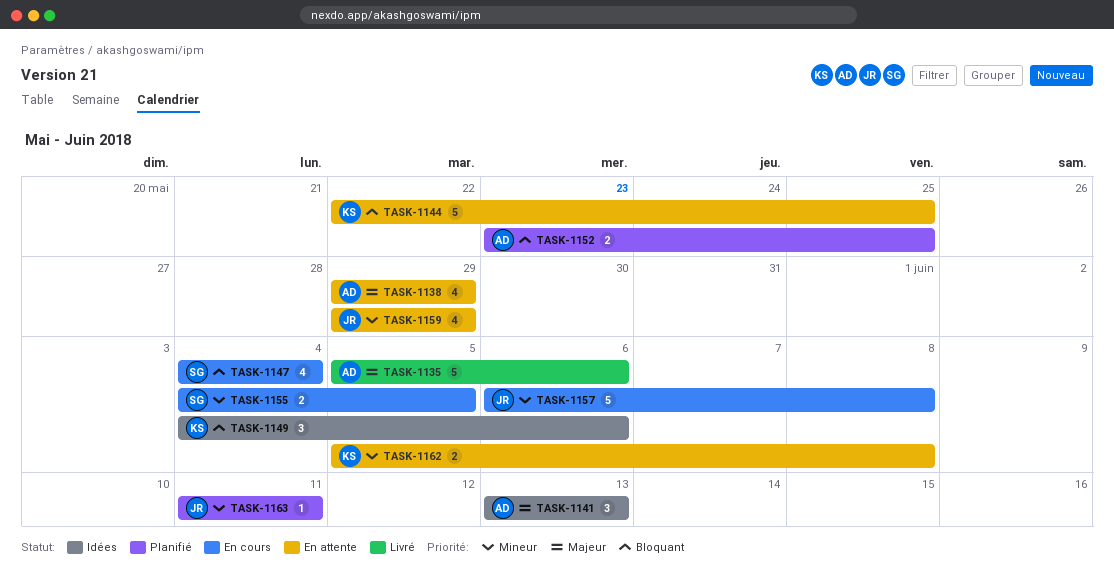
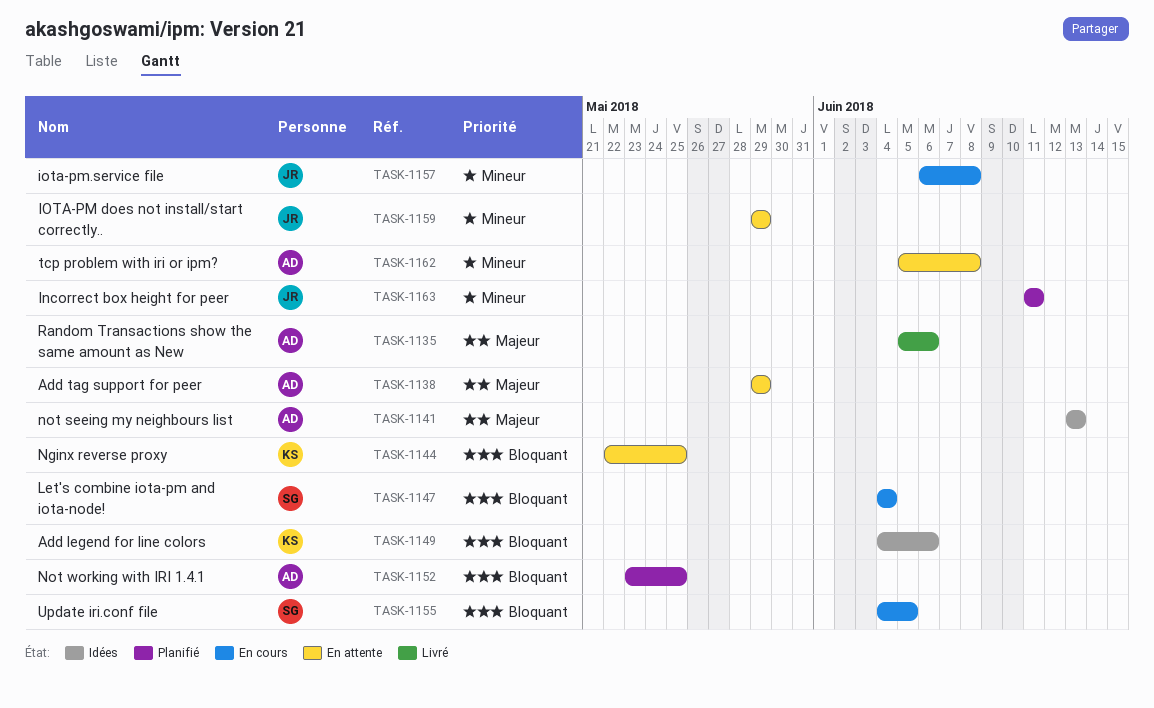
TASK-1155, priority: Mineur -> Bloquant
TASK-1162, owner: KS -> AD

